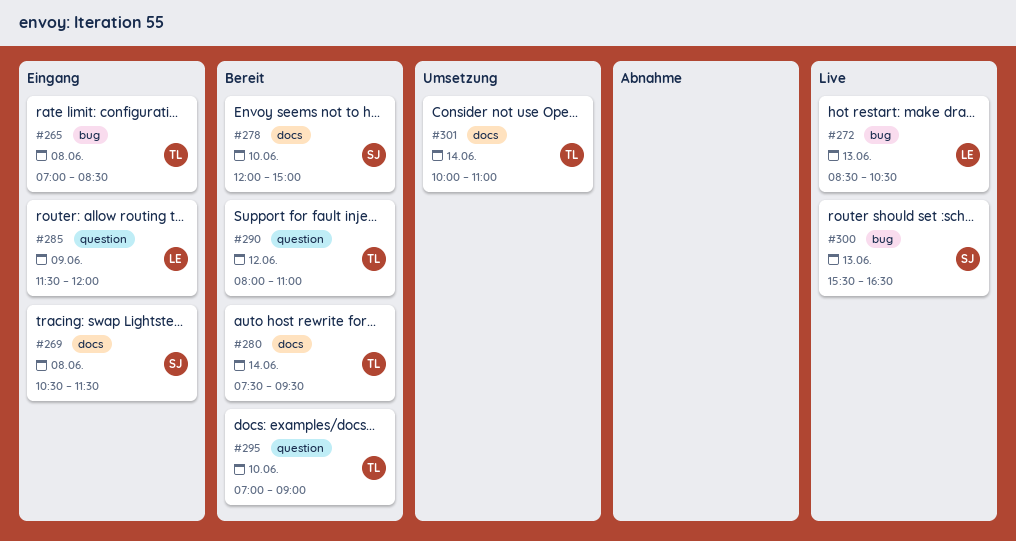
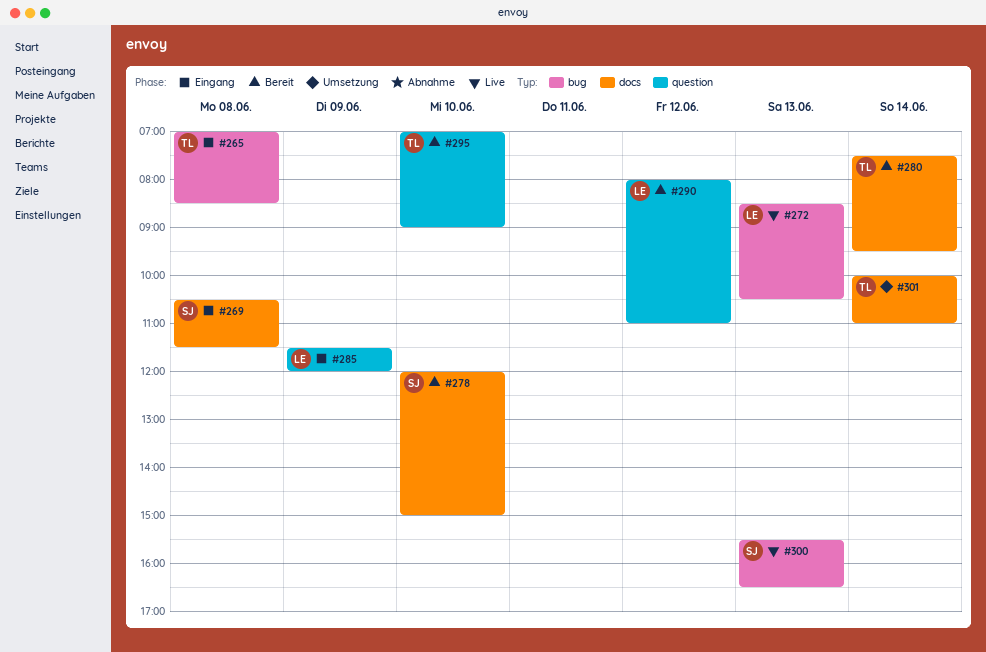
#290, owner: TL -> LE

